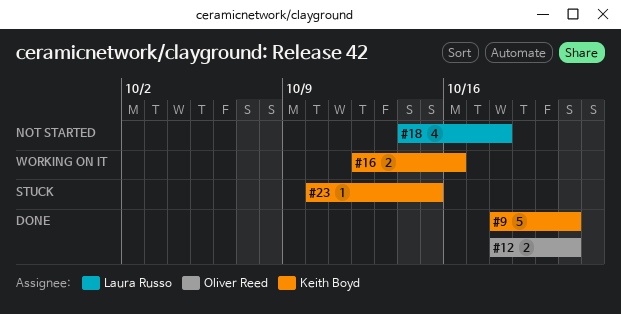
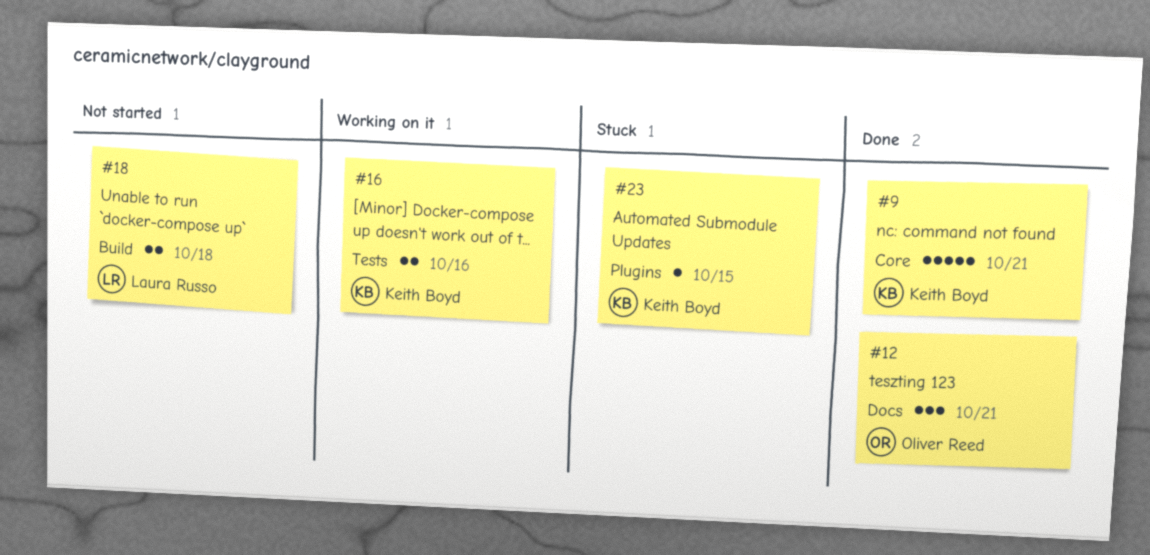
#12, estimate: 2 -> 3
#18, estimate: 4 -> 2

